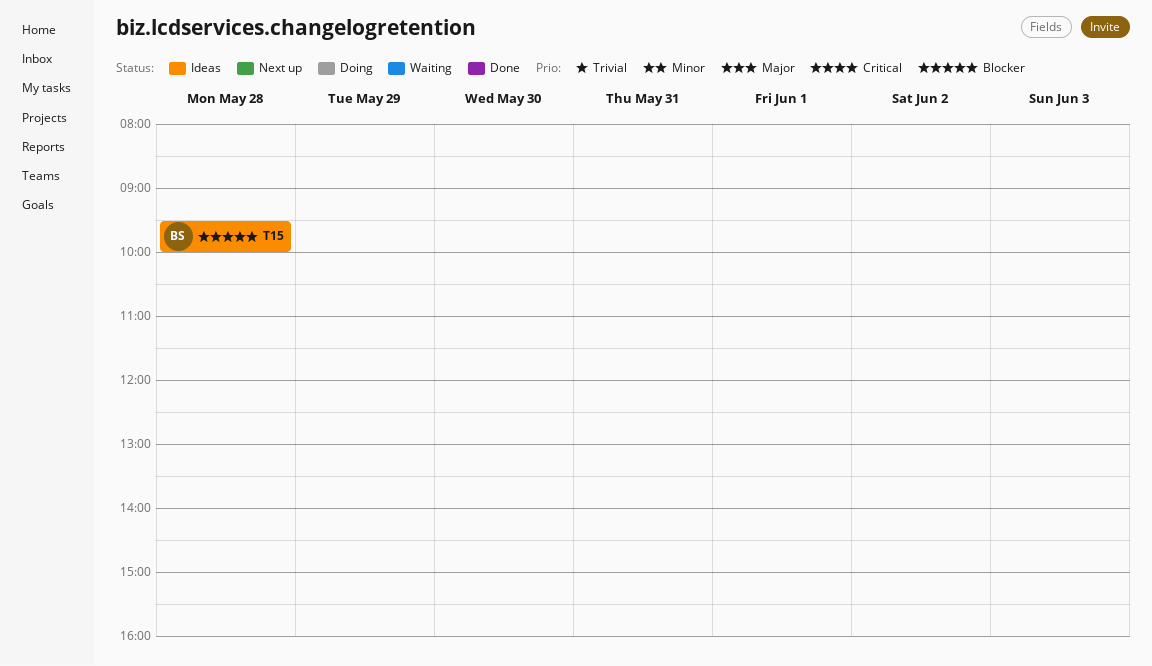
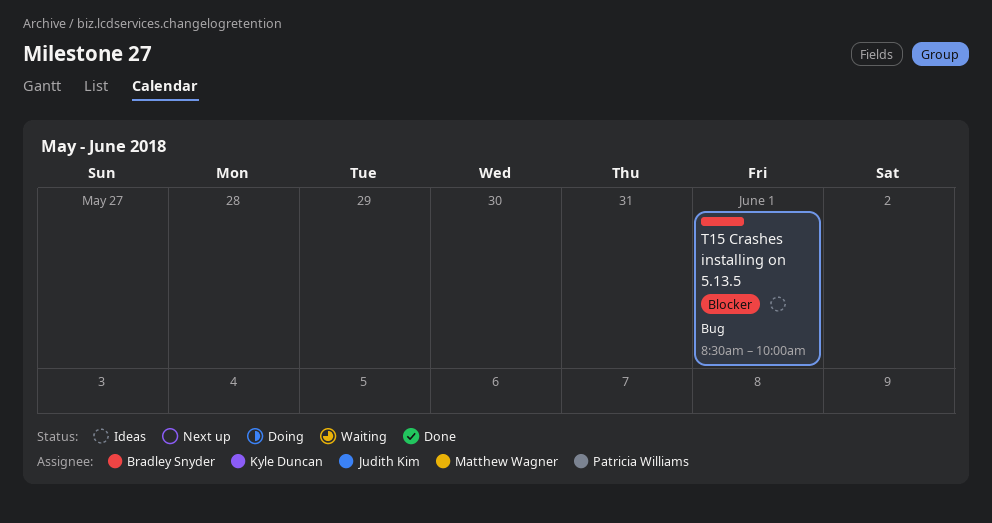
T15, day: May 28 -> Jun 1
T15, begins: 09:30 -> 08:30

